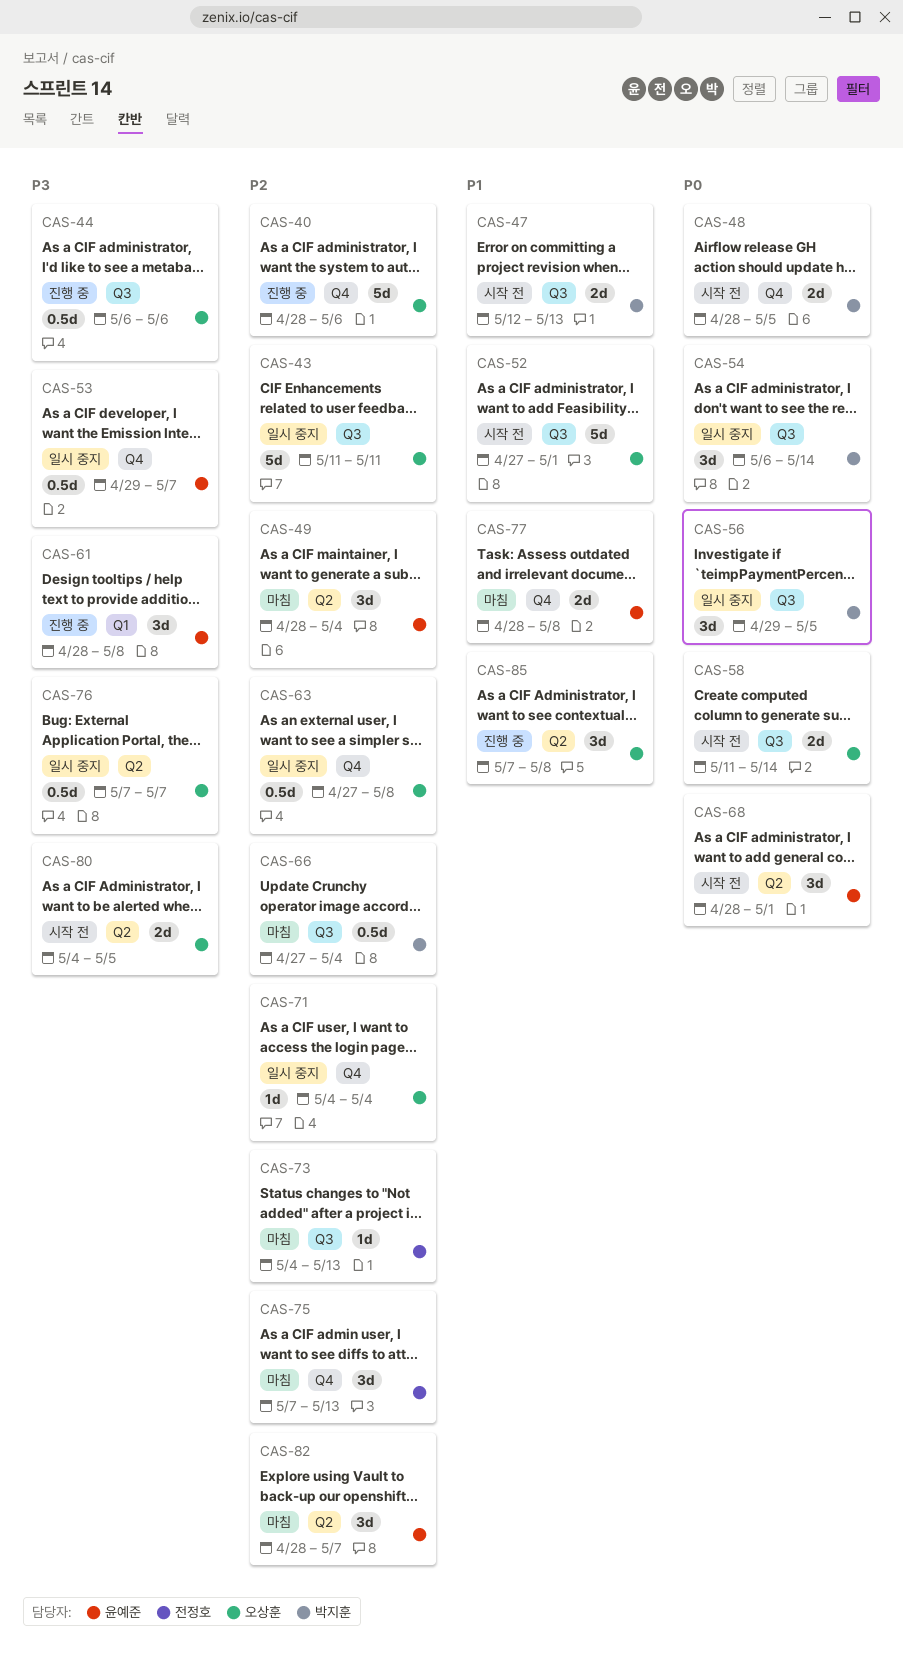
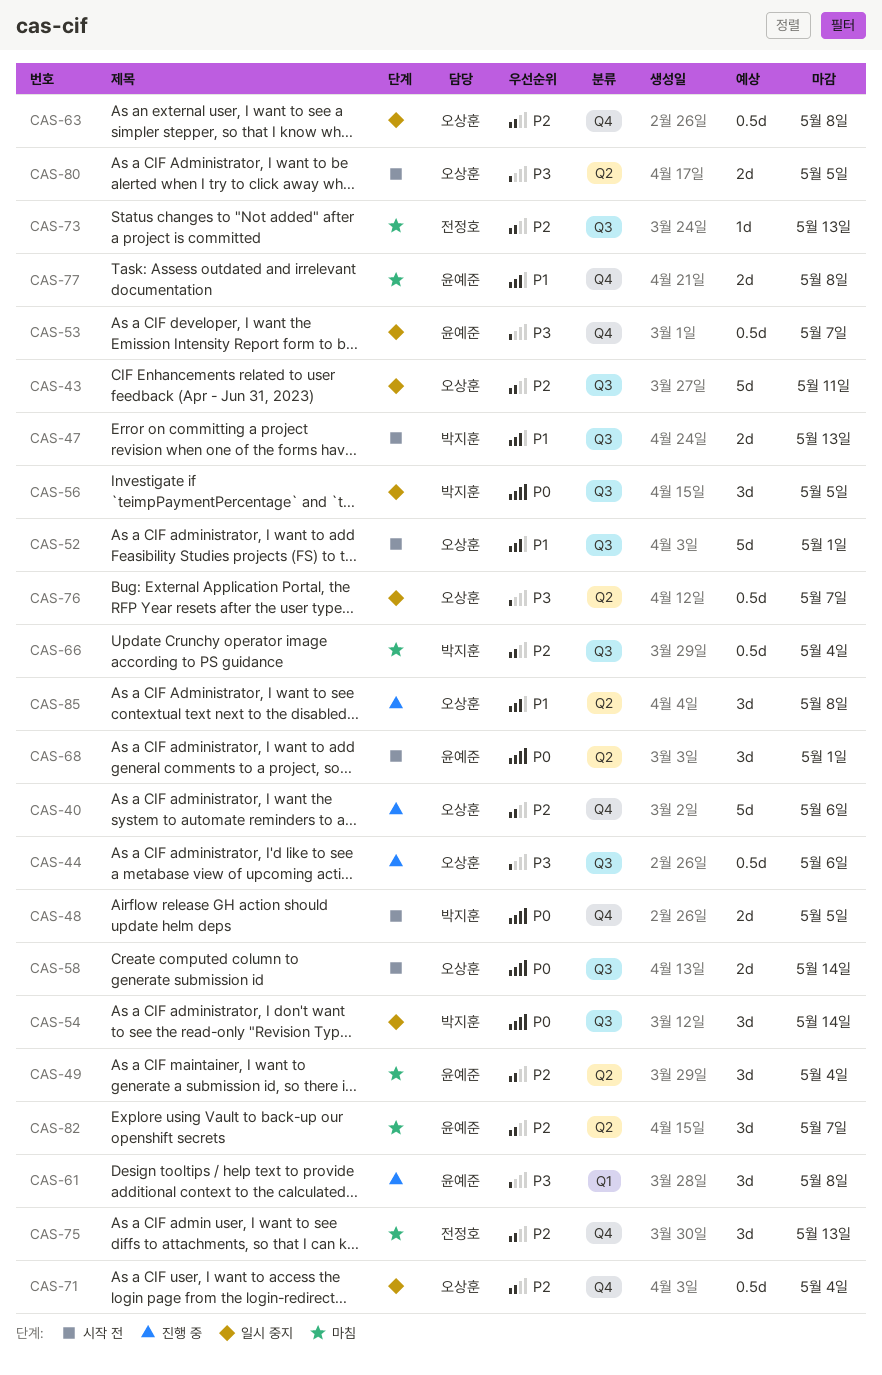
CAS-71, estimate: 1d -> 0.5d

